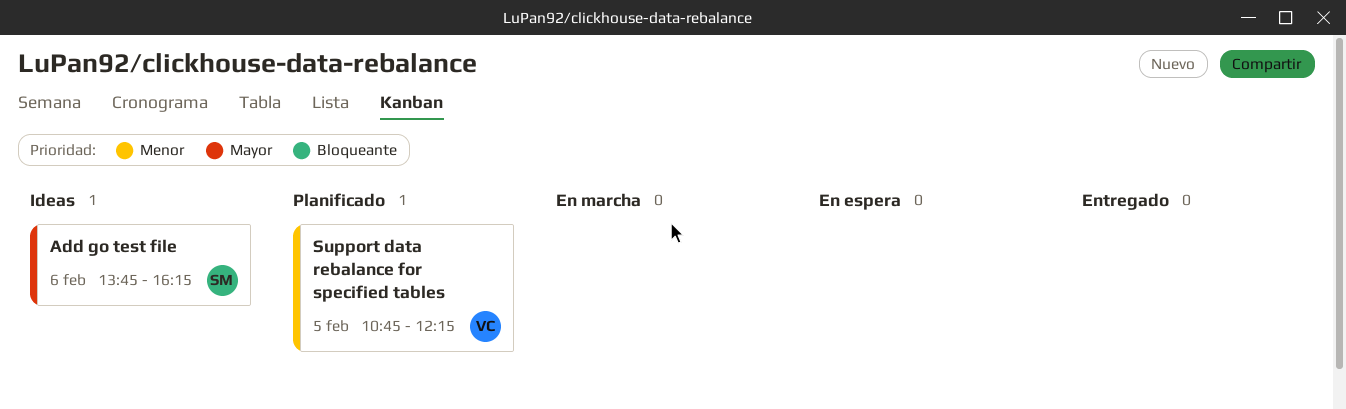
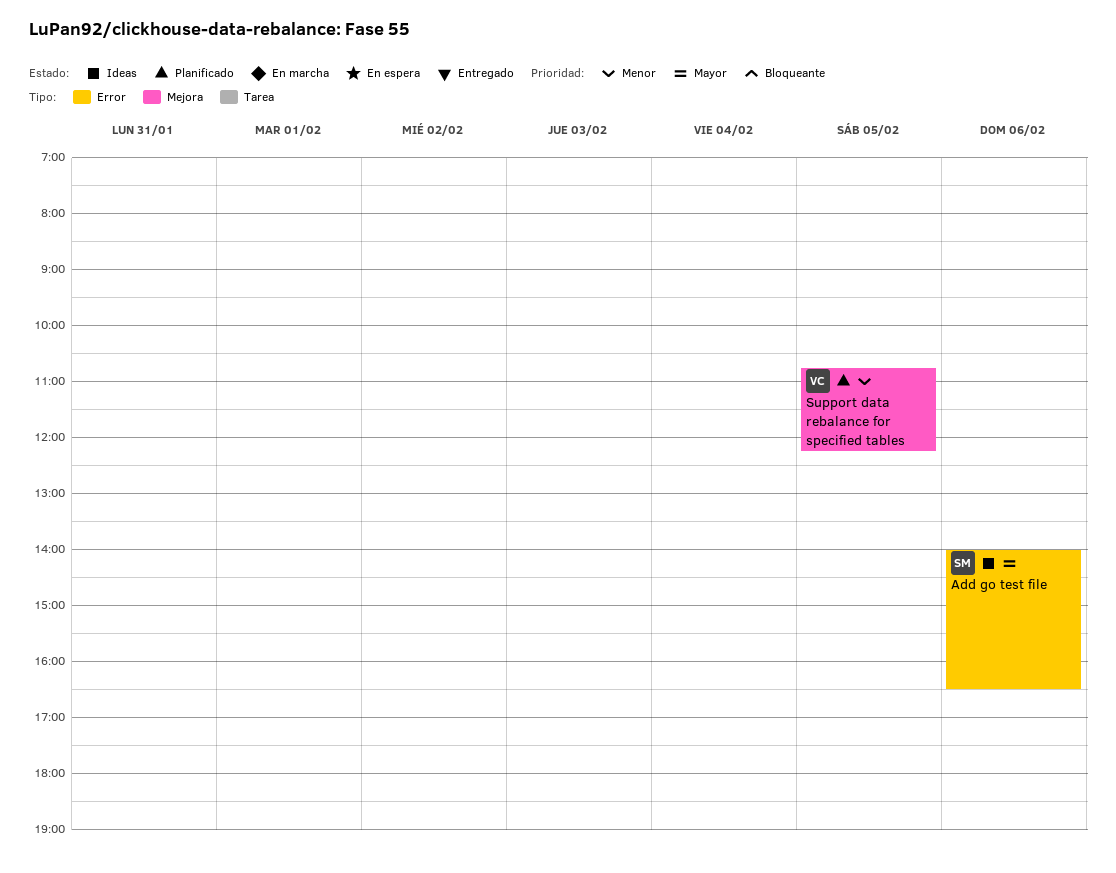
Add go test file, begins: 13:45 -> 14:00
Add go test file, ends: 16:15 -> 16:30

